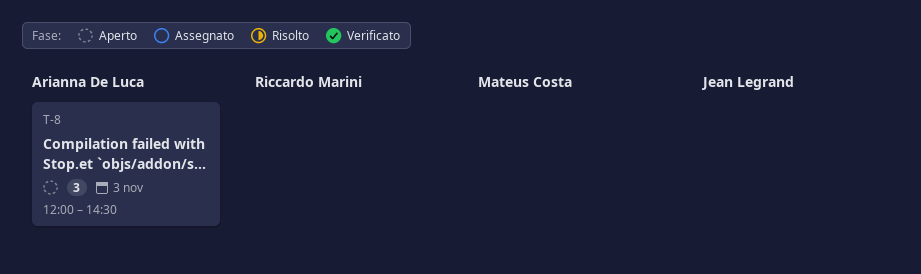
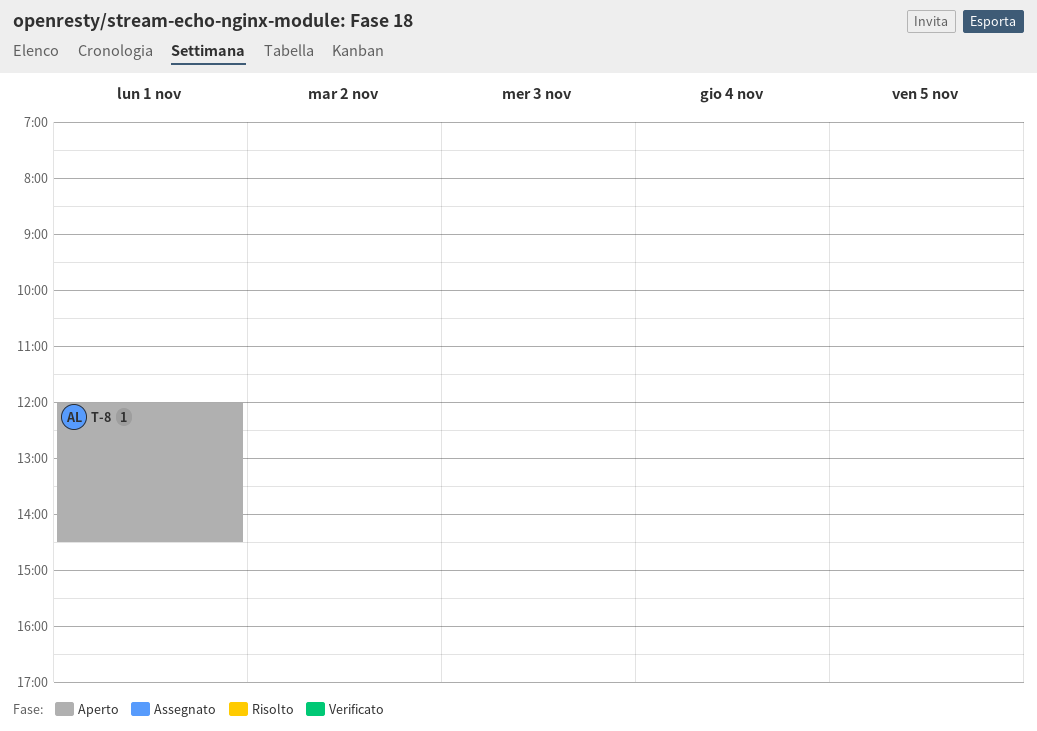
T-8, estimate: 3 -> 1
T-8, day: Nov 3 -> Nov 1

